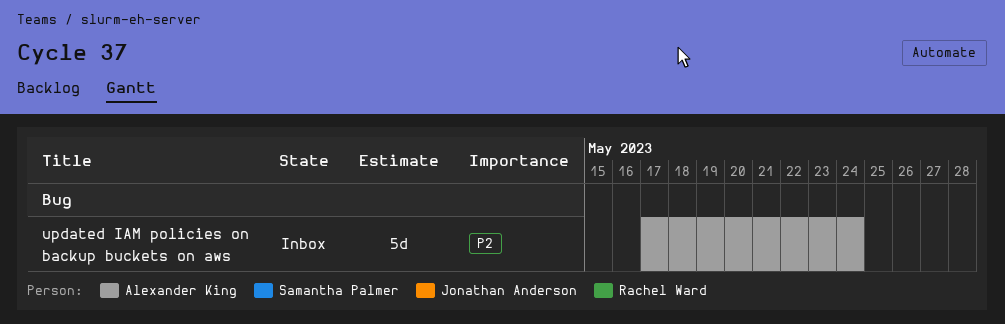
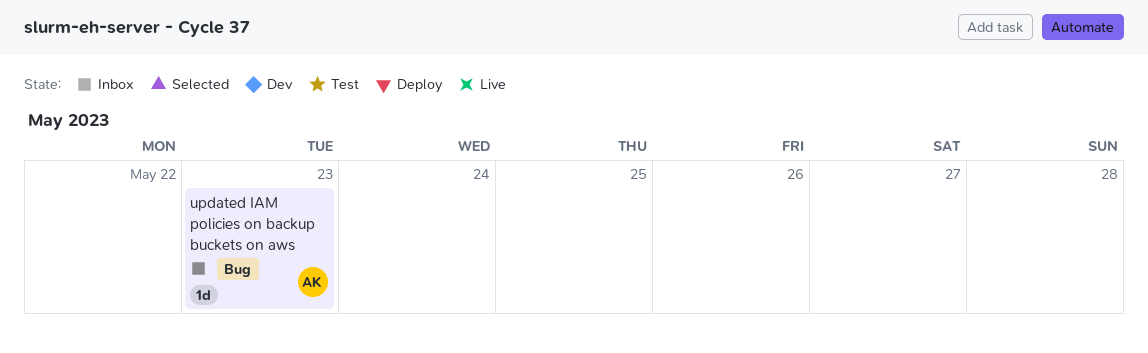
updated IAM policies on backup buckets on aws, estimate: 5d -> 1d
updated IAM policies on backup buckets on aws, due: May 24 -> May 23

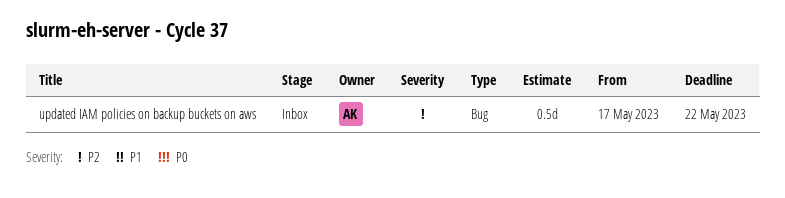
updated IAM policies on backup buckets on aws, estimate: 1d -> 0.5d
updated IAM policies on backup buckets on aws, due: May 23 -> May 22

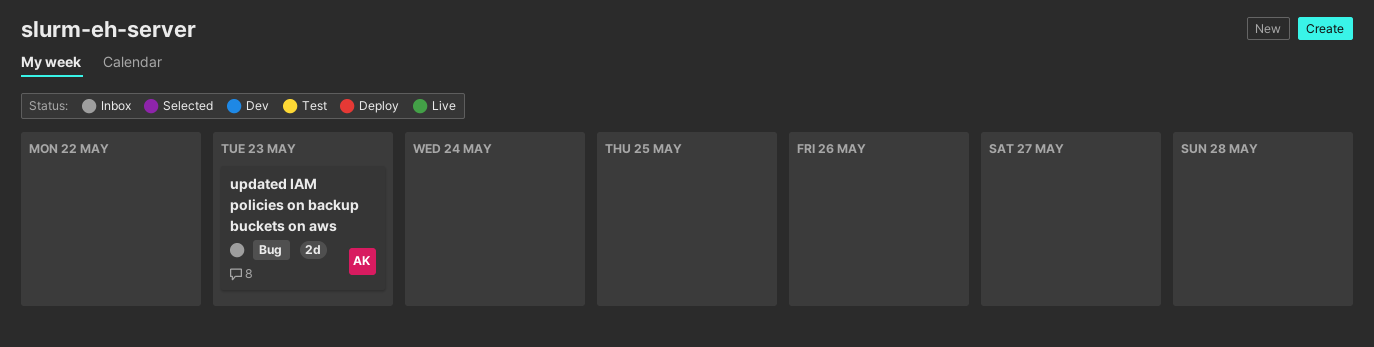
updated IAM policies on backup buckets on aws, estimate: 0.5d -> 2d
updated IAM policies on backup buckets on aws, due: May 22 -> May 23

